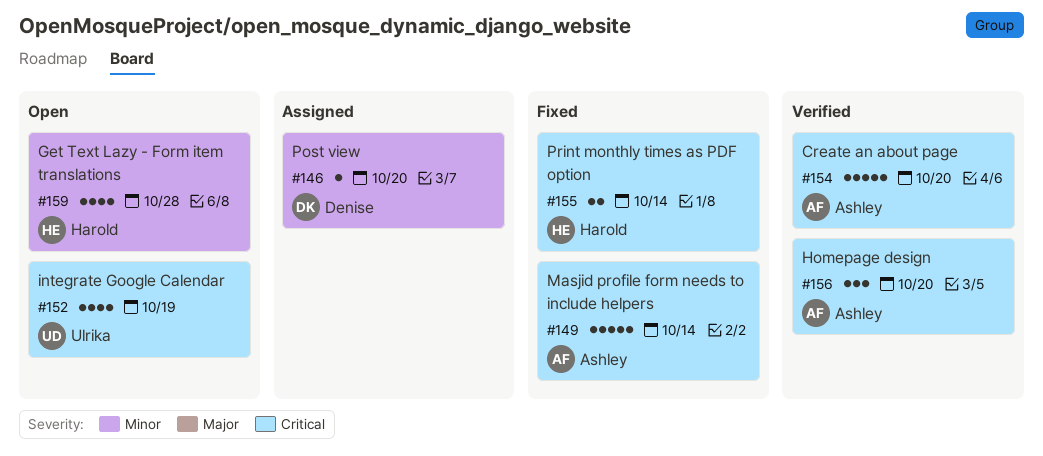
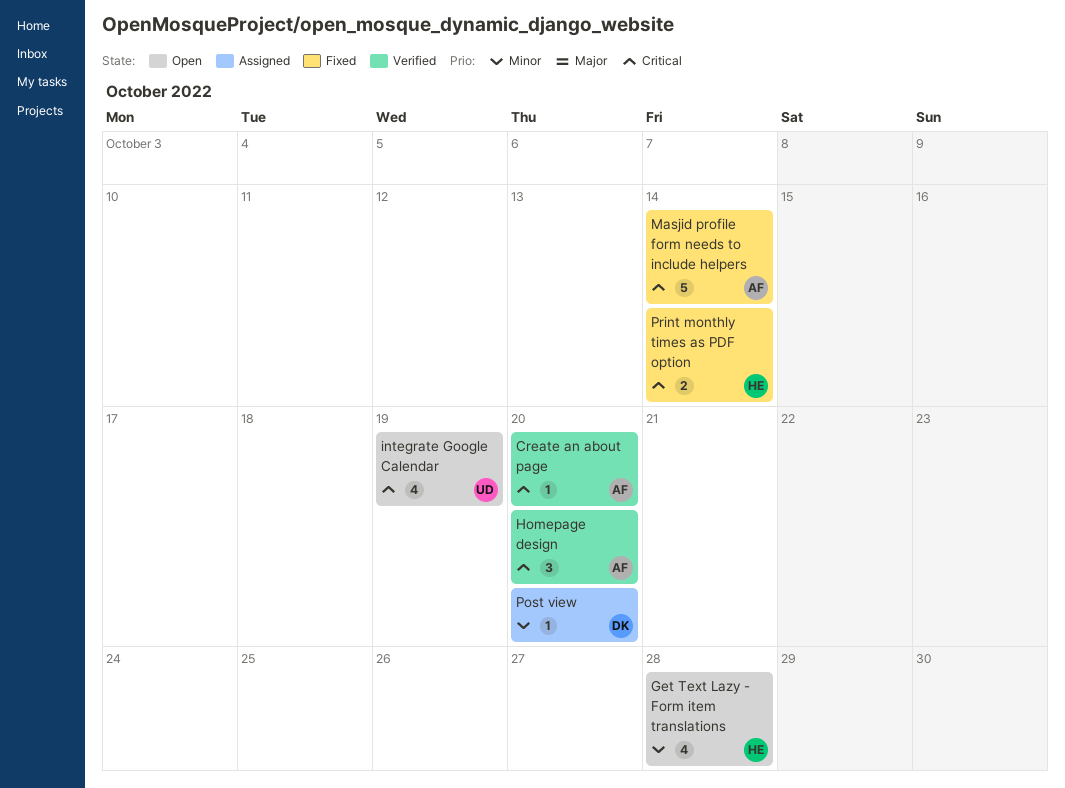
Create an about page, estimate: 5 -> 1

